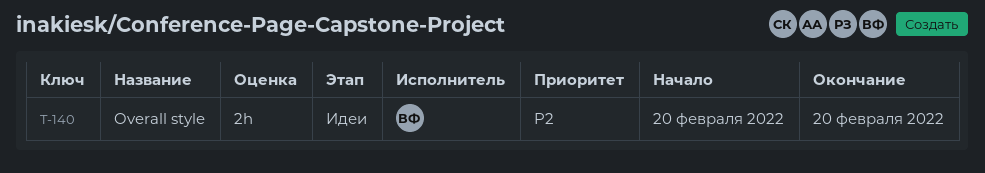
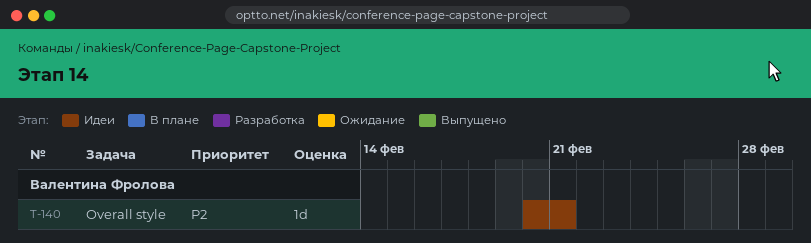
T-140, estimate: 2h -> 1d
T-140, due: Feb 20 -> Feb 21

